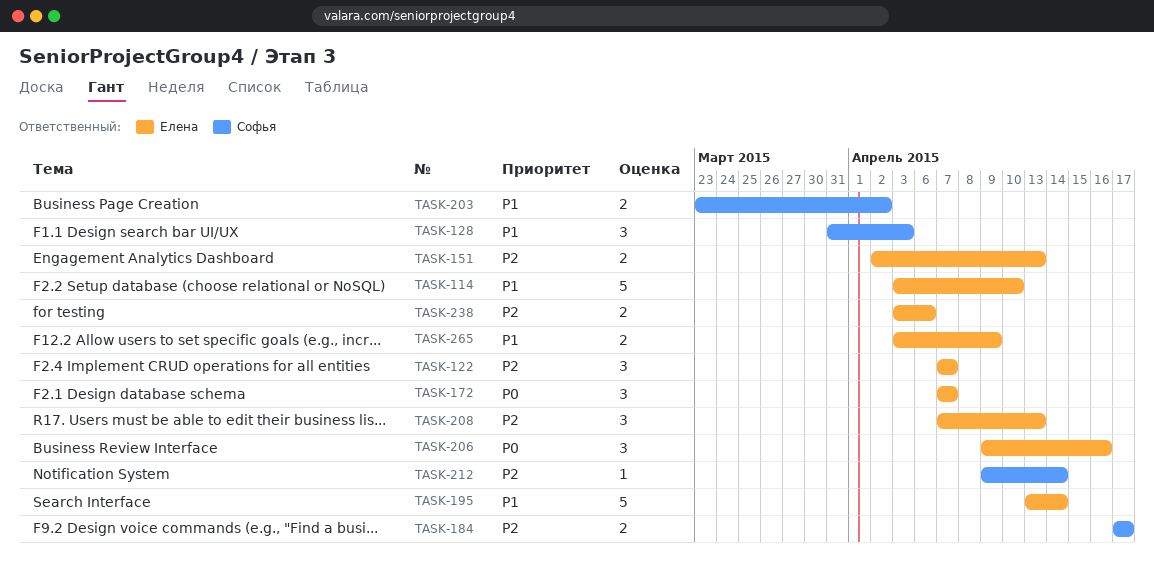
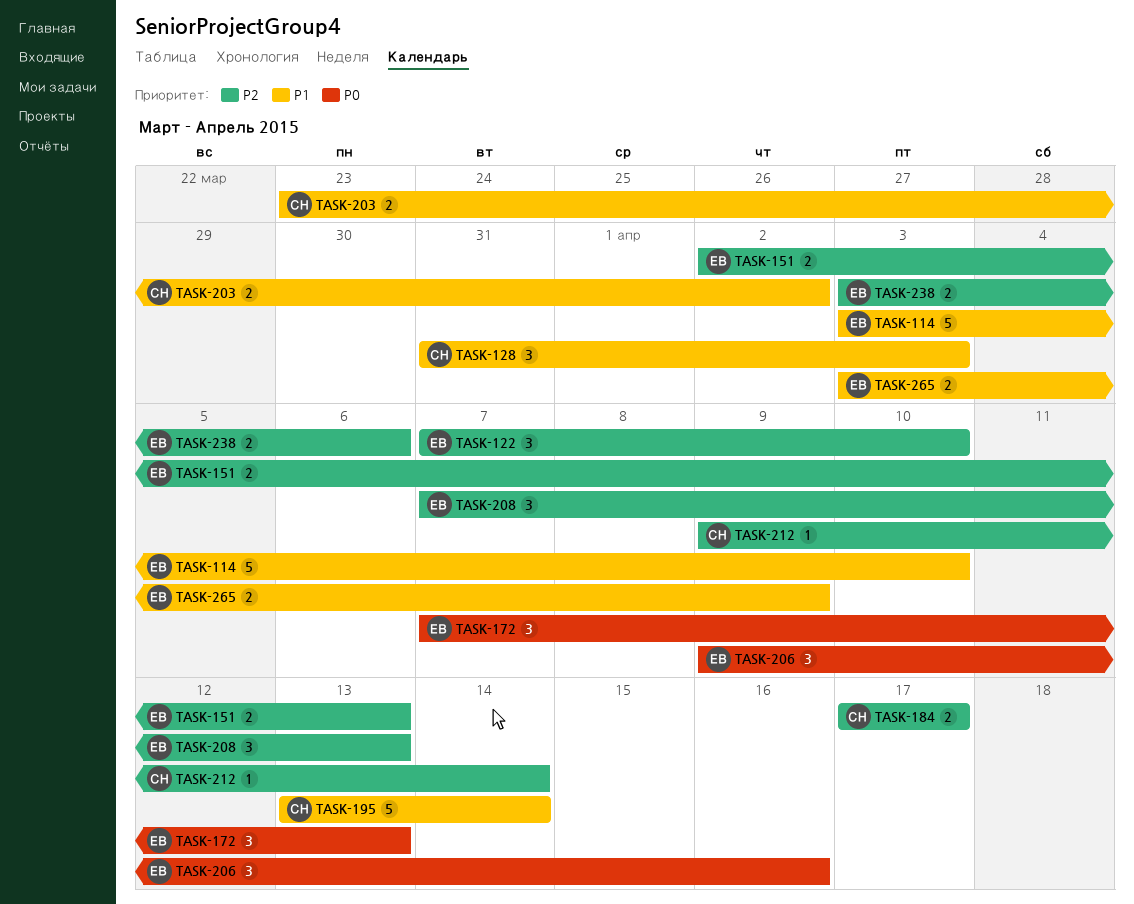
TASK-122, due: Apr 7 -> Apr 10
TASK-172, due: Apr 7 -> Apr 13
TASK-195, owner: Елена -> Софья

